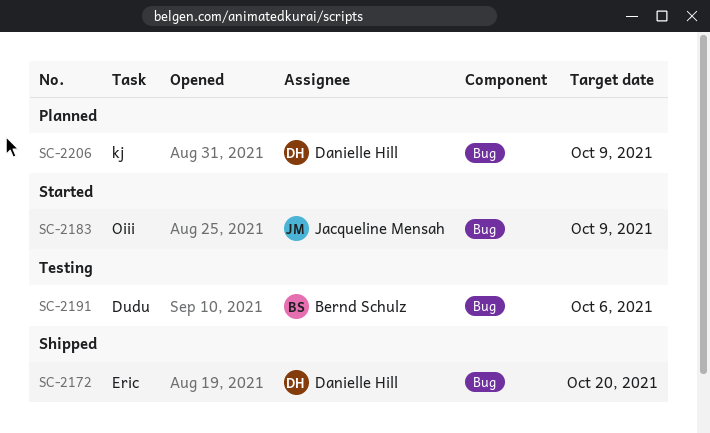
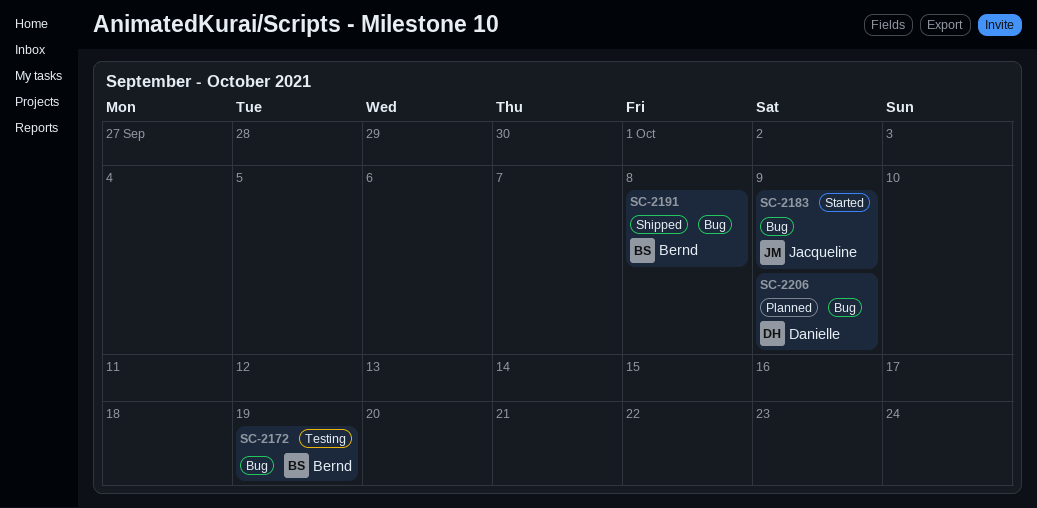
SC-2172, status: Shipped -> Testing
SC-2172, owner: Danielle Hill -> Bernd Schulz
SC-2172, due: Oct 20 -> Oct 19
SC-2191, status: Testing -> Shipped
SC-2191, due: Oct 6 -> Oct 8

